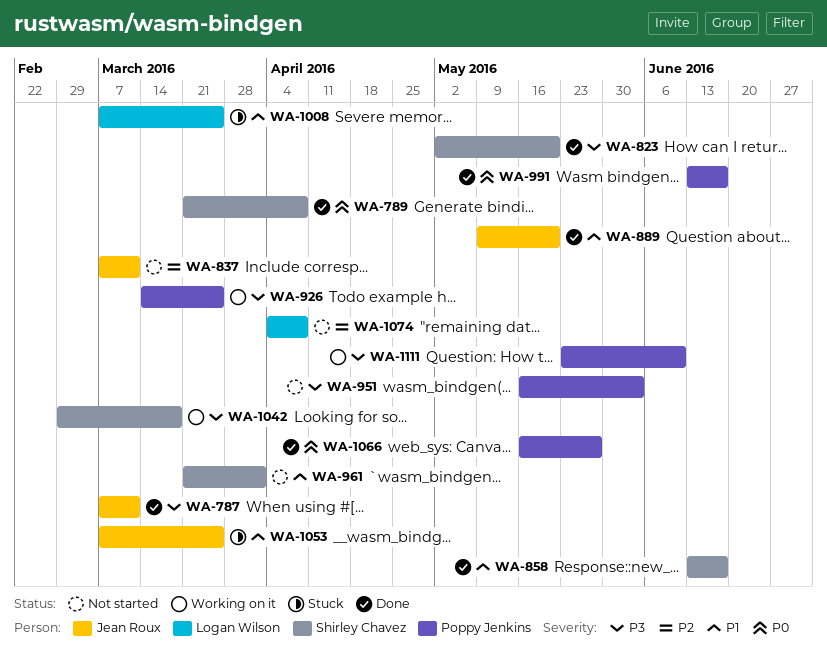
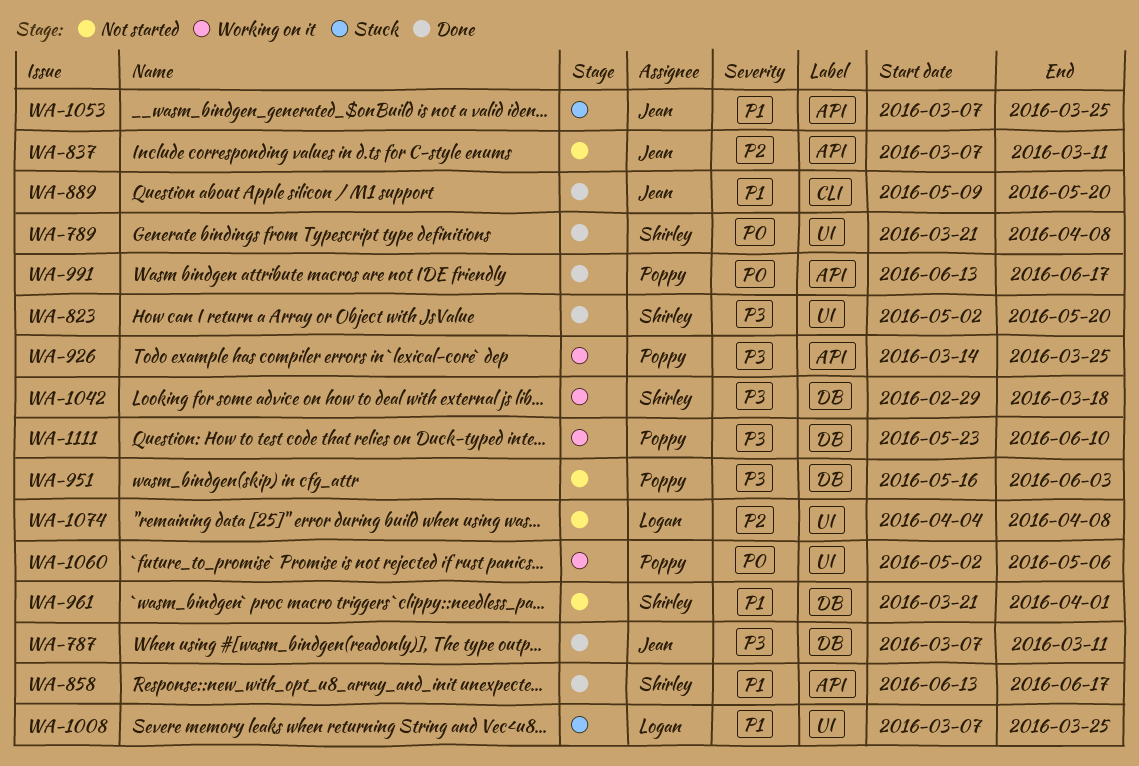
WA-1060: none -> present
WA-1066: present -> none

